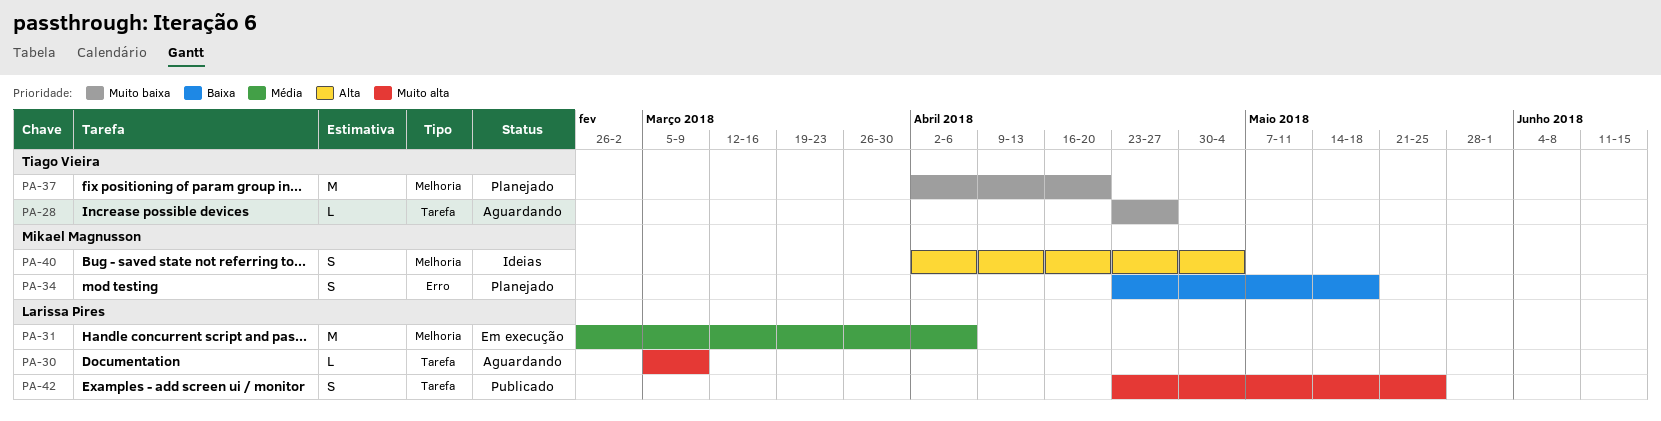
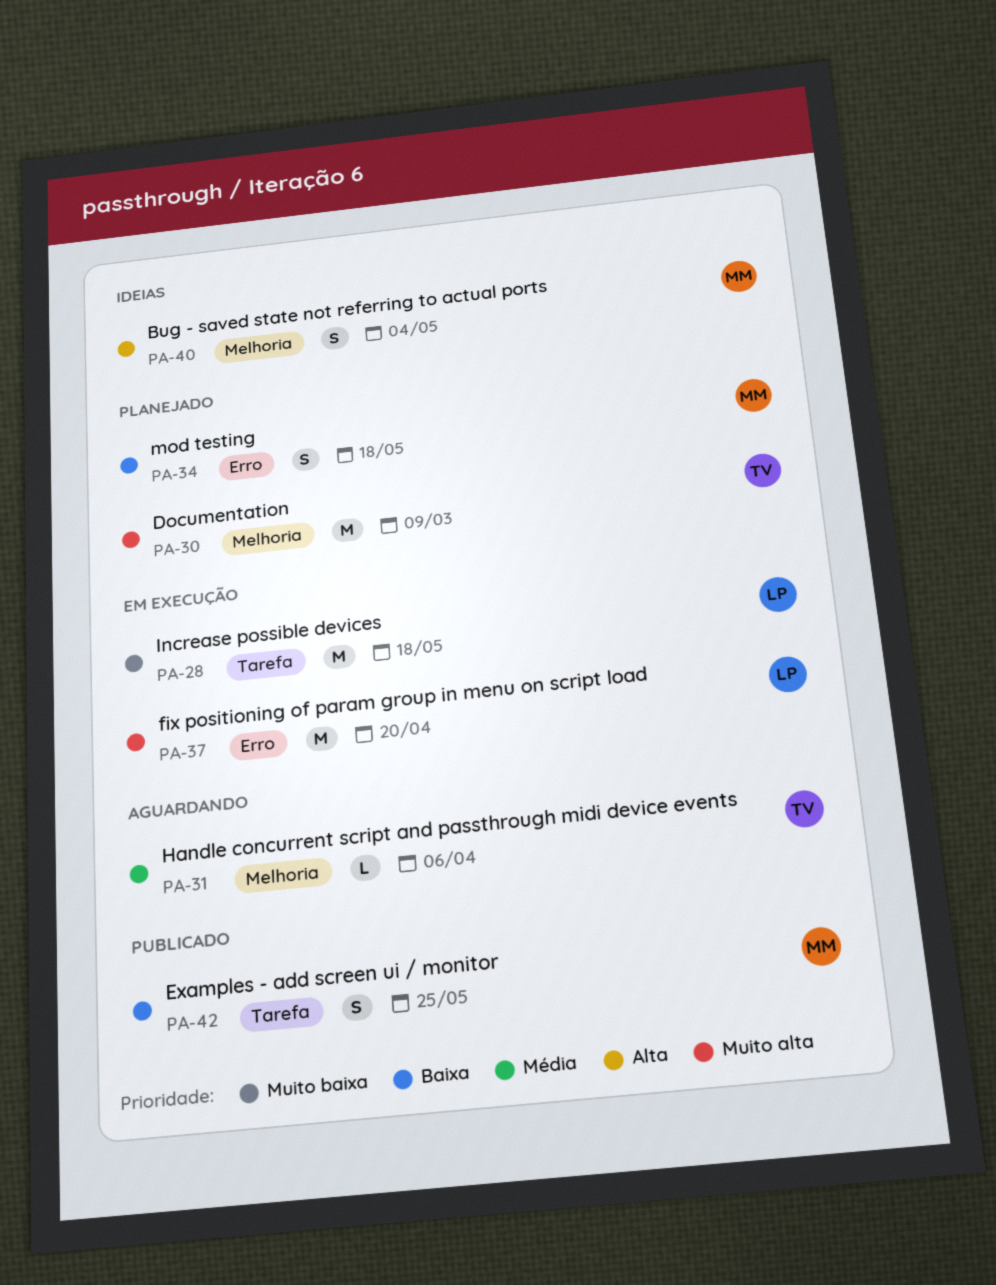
PA-28, status: Aguardando -> Em execução
PA-28, owner: Tiago Vieira -> Larissa Pires
PA-28, estimate: L -> M
PA-28, due: Apr 27 -> May 18
PA-30, status: Aguardando -> Planejado
PA-30, owner: Larissa Pires -> Tiago Vieira
PA-30, label: Tarefa -> Melhoria
PA-30, estimate: L -> M
PA-31, status: Em execução -> Aguardando
PA-31, owner: Larissa Pires -> Tiago Vieira
PA-31, estimate: M -> L
PA-37, status: Planejado -> Em execução
PA-37, owner: Tiago Vieira -> Larissa Pires
PA-37, priority: Muito baixa -> Muito alta
PA-37, label: Melhoria -> Erro
PA-42, owner: Larissa Pires -> Mikael Magnusson
PA-42, priority: Muito alta -> Baixa

